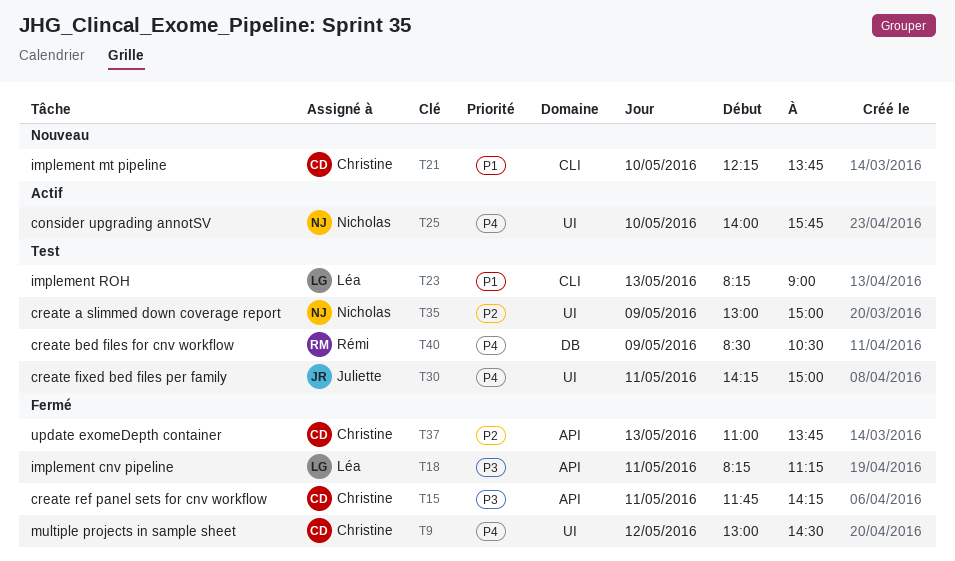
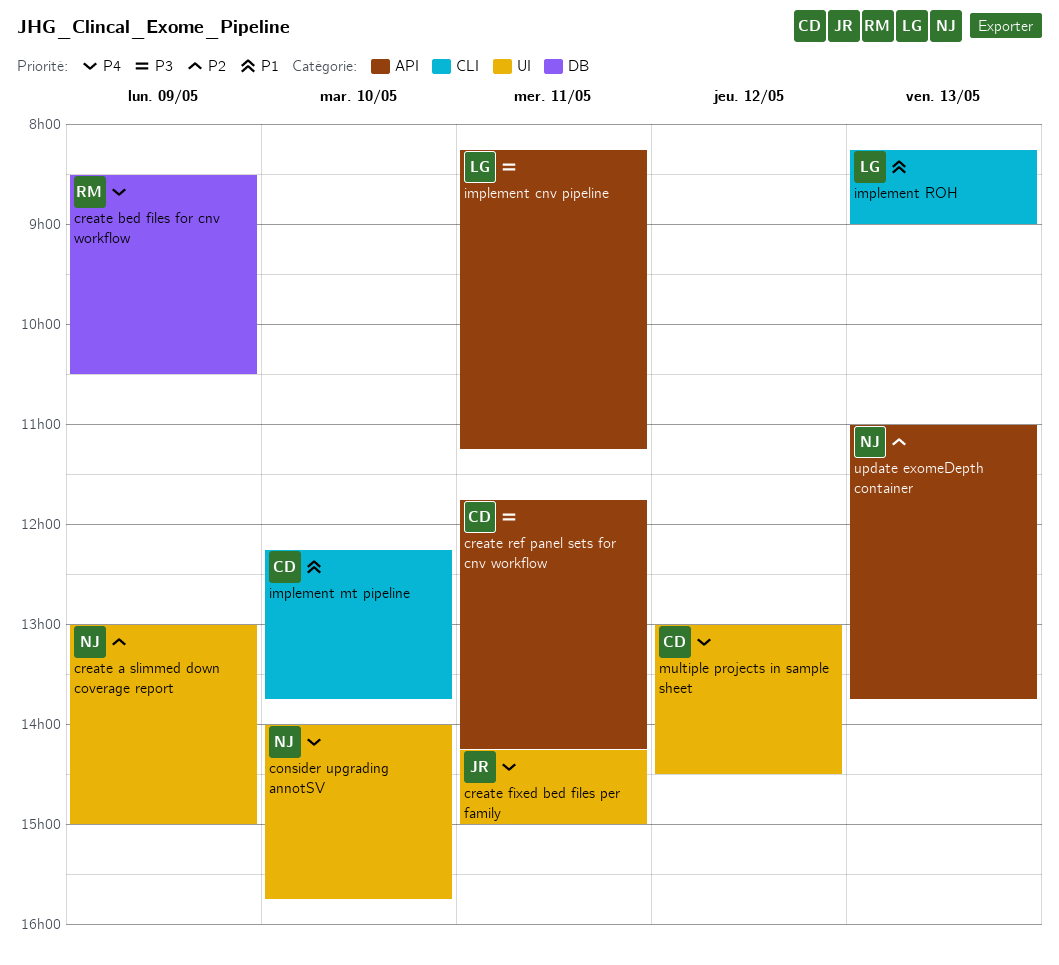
update exomeDepth container, owner: Christine -> Nicholas

